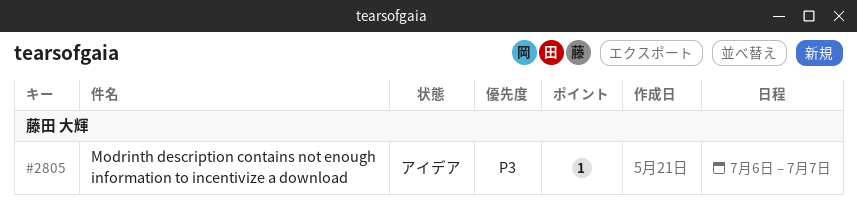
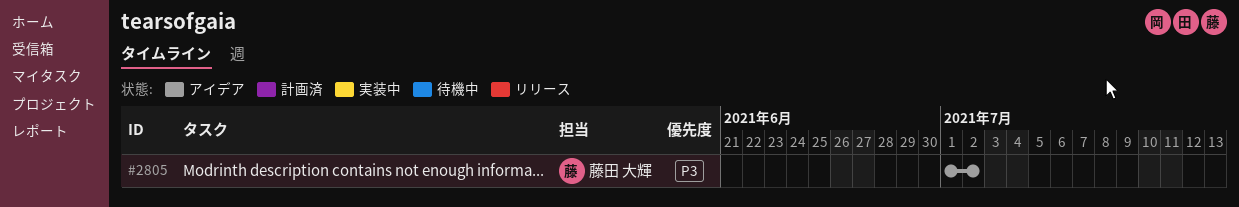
#2805, start: Jul 6 -> Jul 1
#2805, due: Jul 7 -> Jul 2

